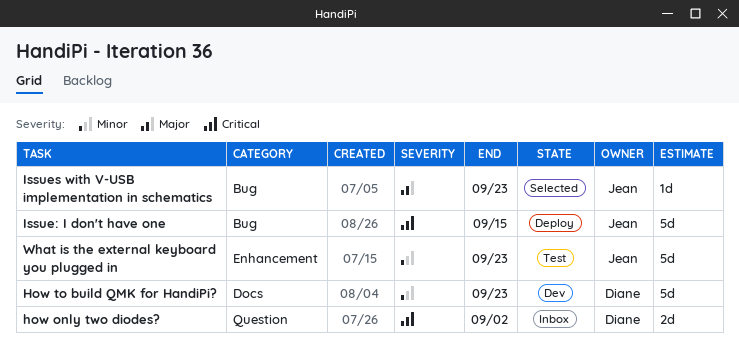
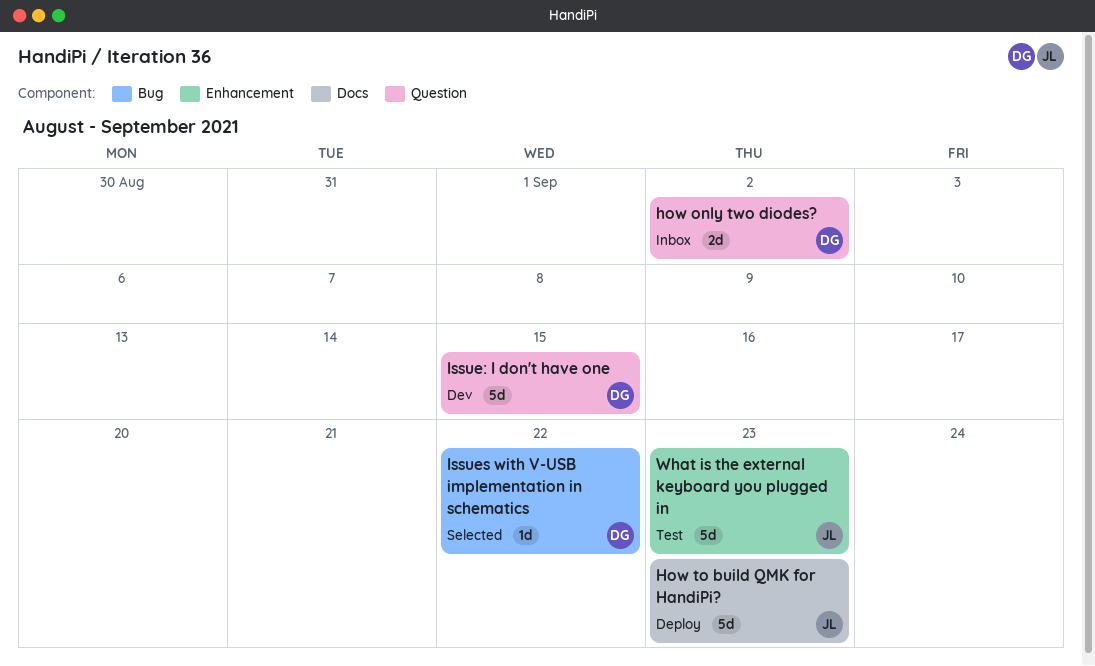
How to build QMK for HandiPi?, status: Dev -> Deploy
How to build QMK for HandiPi?, owner: Diane -> Jean
Issue: I don't have one, status: Deploy -> Dev
Issue: I don't have one, owner: Jean -> Diane
Issue: I don't have one, label: Bug -> Question
Issues with V-USB implementation in schematics, owner: Jean -> Diane
Issues with V-USB implementation in schematics, due: Sep 23 -> Sep 22

